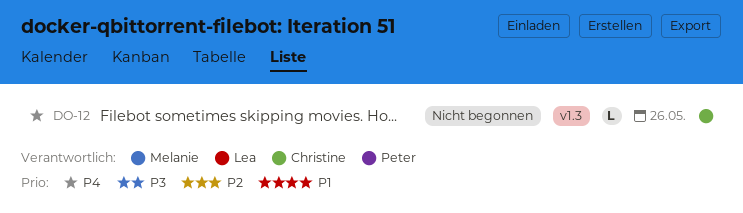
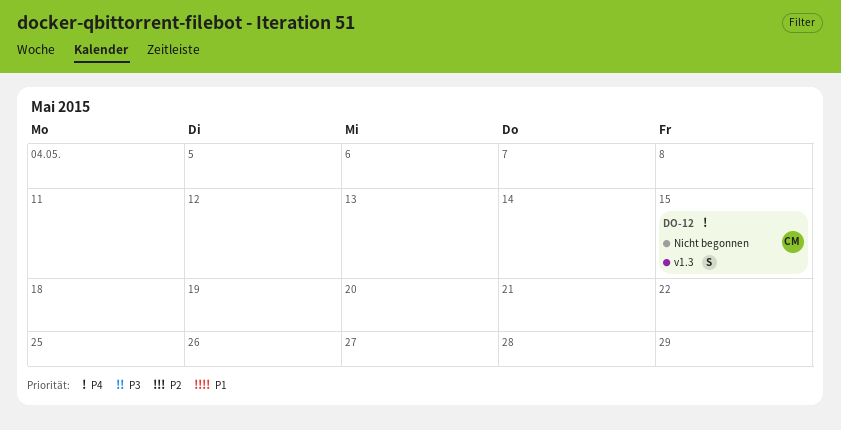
DO-12, estimate: L -> S
DO-12, due: May 26 -> May 15

